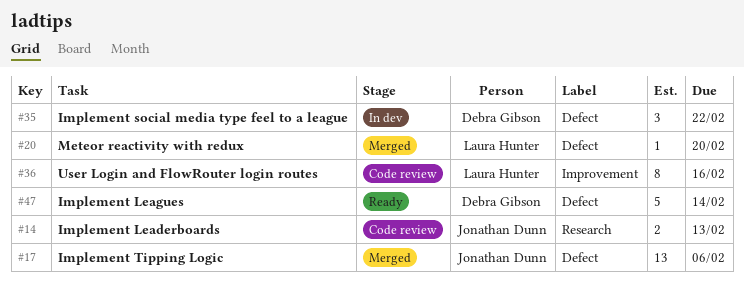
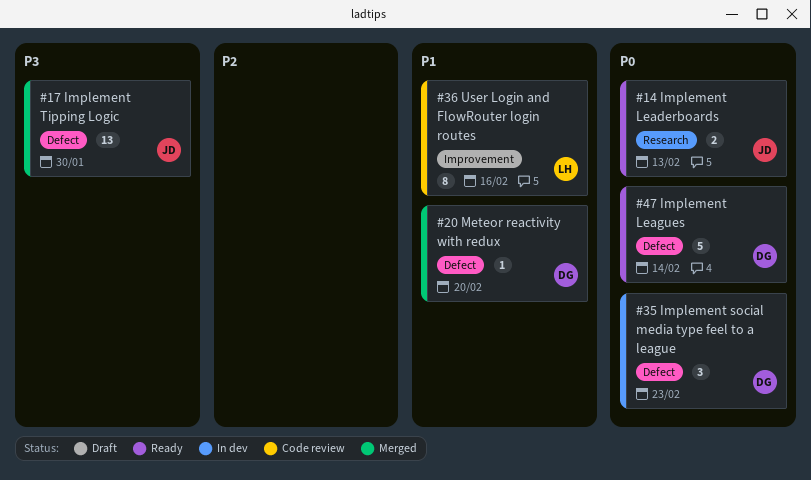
#14, status: Code review -> Ready
#17, due: Feb 6 -> Jan 30
#20, owner: Laura Hunter -> Debra Gibson
#35, due: Feb 22 -> Feb 23

